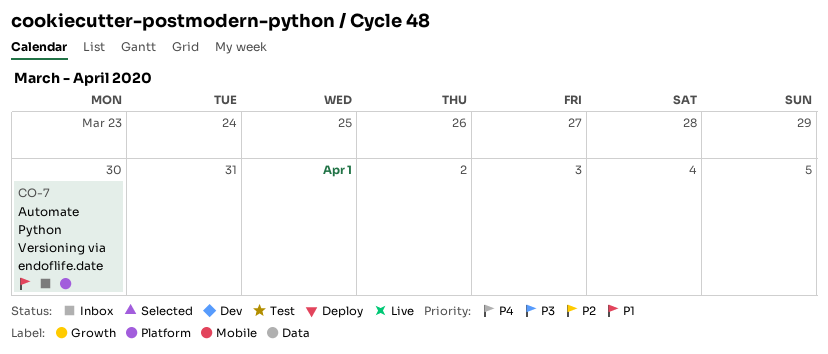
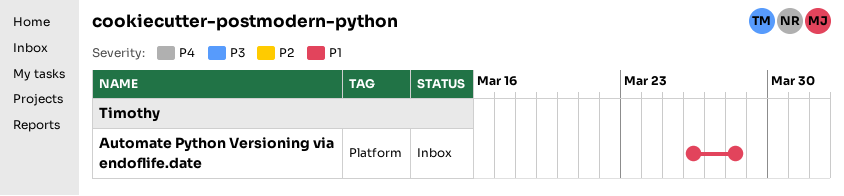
Automate Python Versioning via endoflife.date, due: Mar 30 -> Mar 28

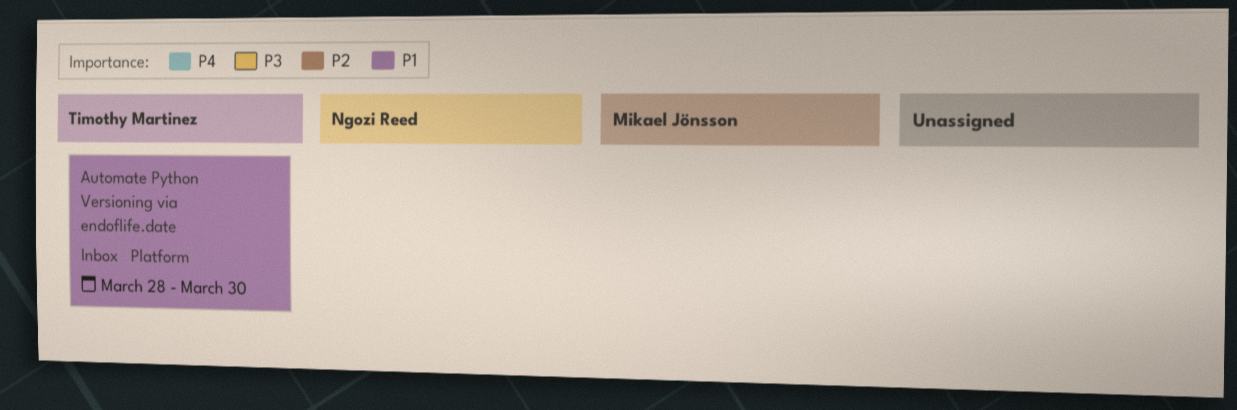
Automate Python Versioning via endoflife.date, start: Mar 26 -> Mar 28
Automate Python Versioning via endoflife.date, due: Mar 28 -> Mar 30

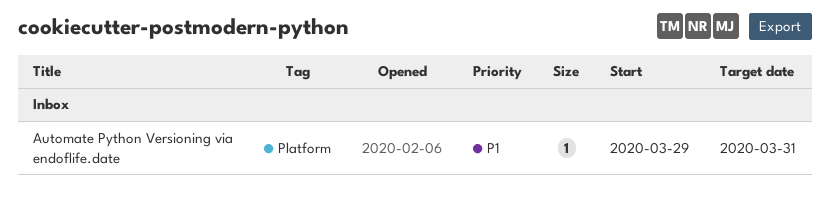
Automate Python Versioning via endoflife.date, start: Mar 28 -> Mar 29
Automate Python Versioning via endoflife.date, due: Mar 30 -> Mar 31

